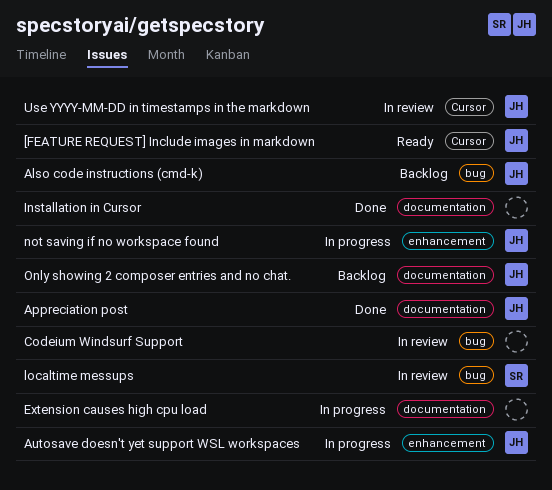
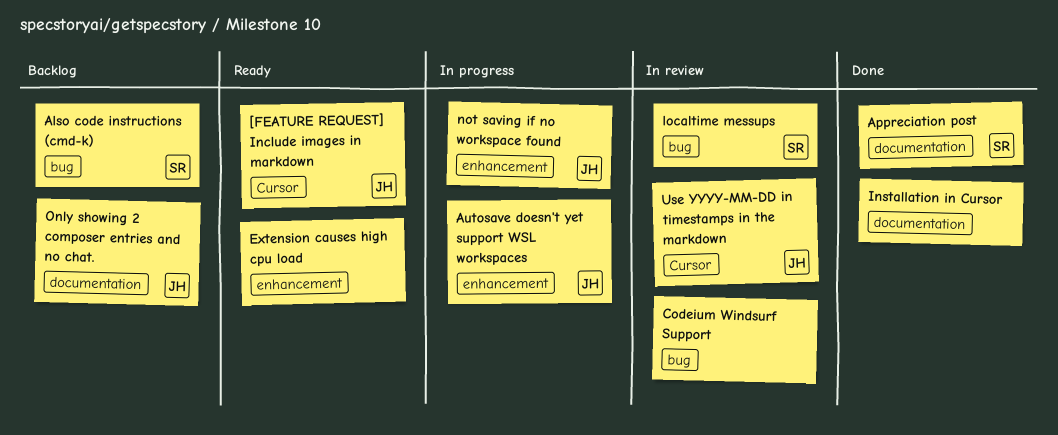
Also code instructions (cmd-k), owner: JH -> SR
Appreciation post, owner: JH -> SR
Extension causes high cpu load, status: In progress -> Ready
Extension causes high cpu load, label: documentation -> enhancement

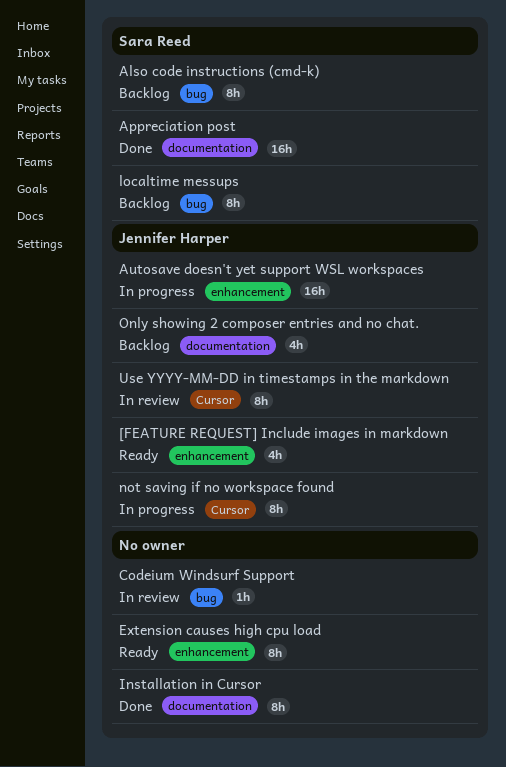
[FEATURE REQUEST] Include images in markdown, label: Cursor -> enhancement
localtime messups, status: In review -> Backlog
not saving if no workspace found, label: enhancement -> Cursor

